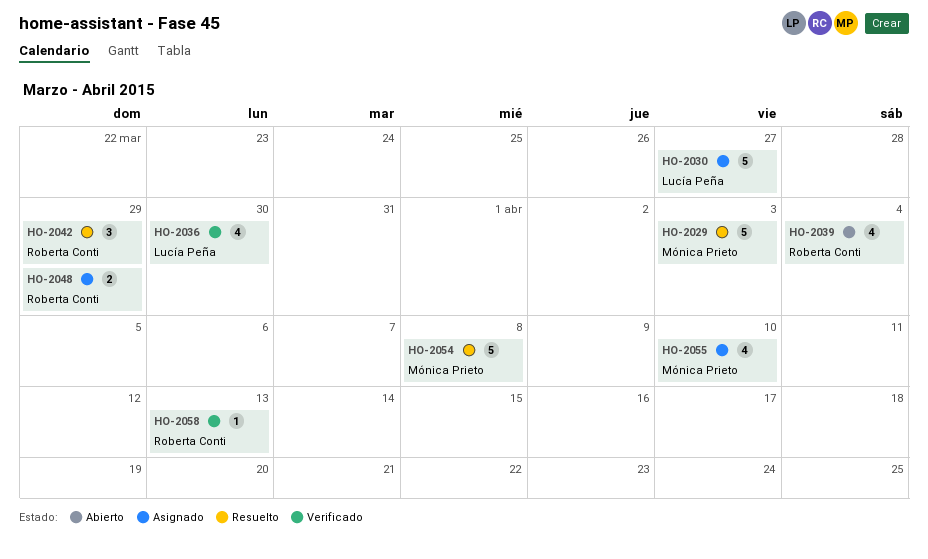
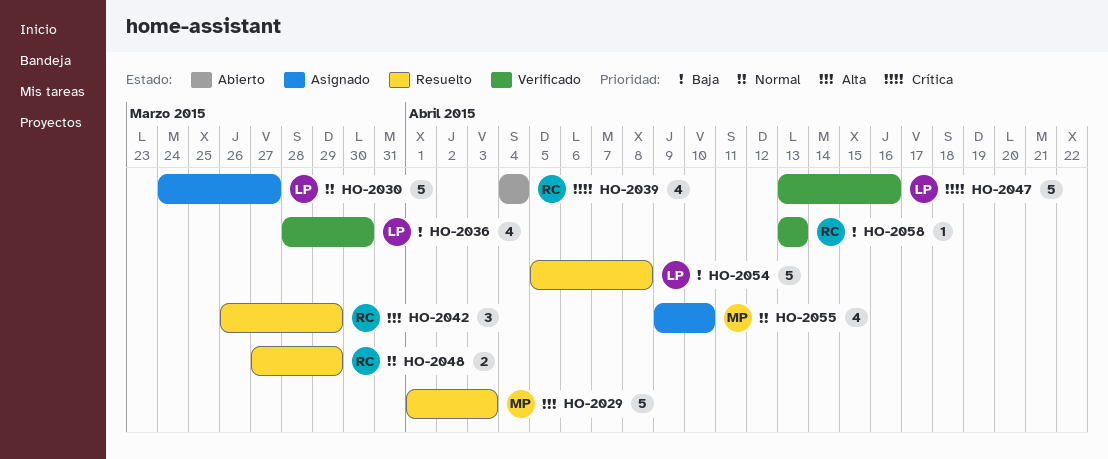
HO-2047: none -> present
HO-2048, status: Asignado -> Resuelto
HO-2054, owner: Mónica Prieto -> Lucía Peña

